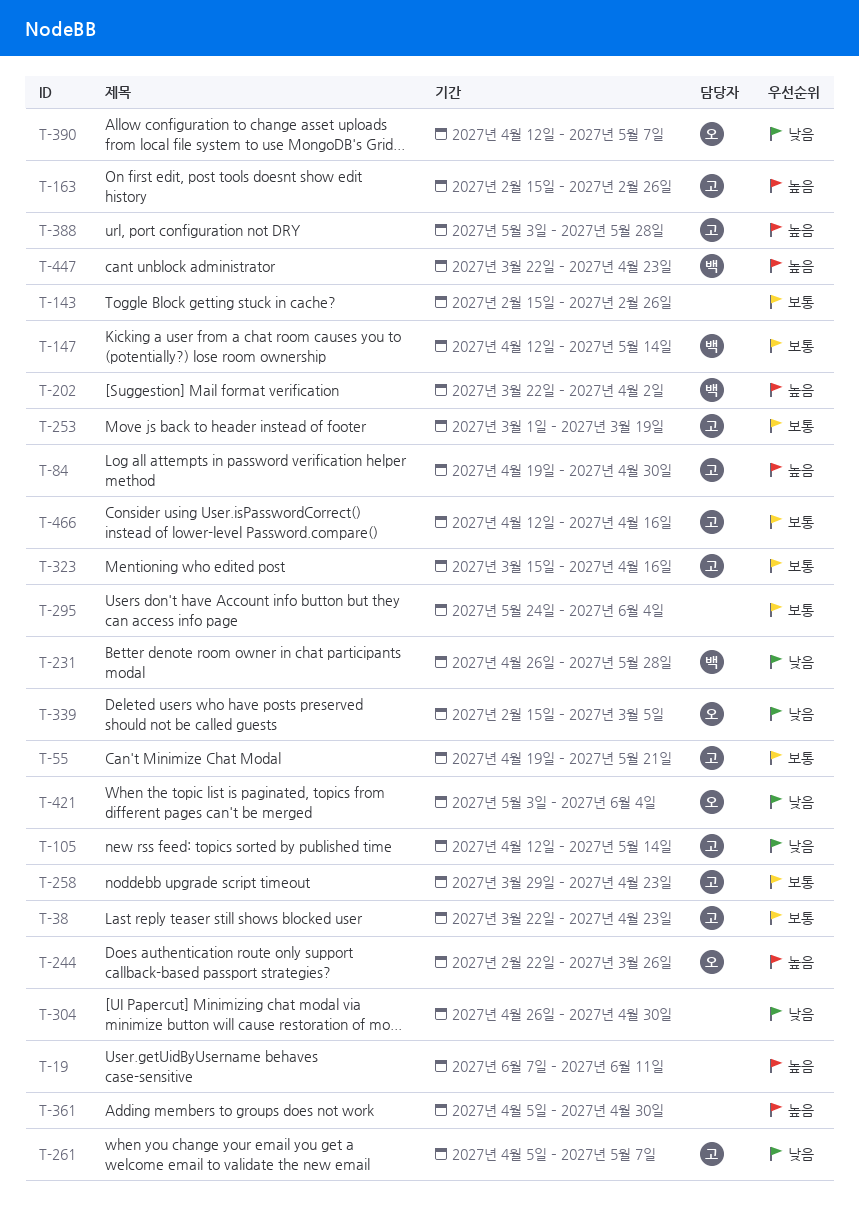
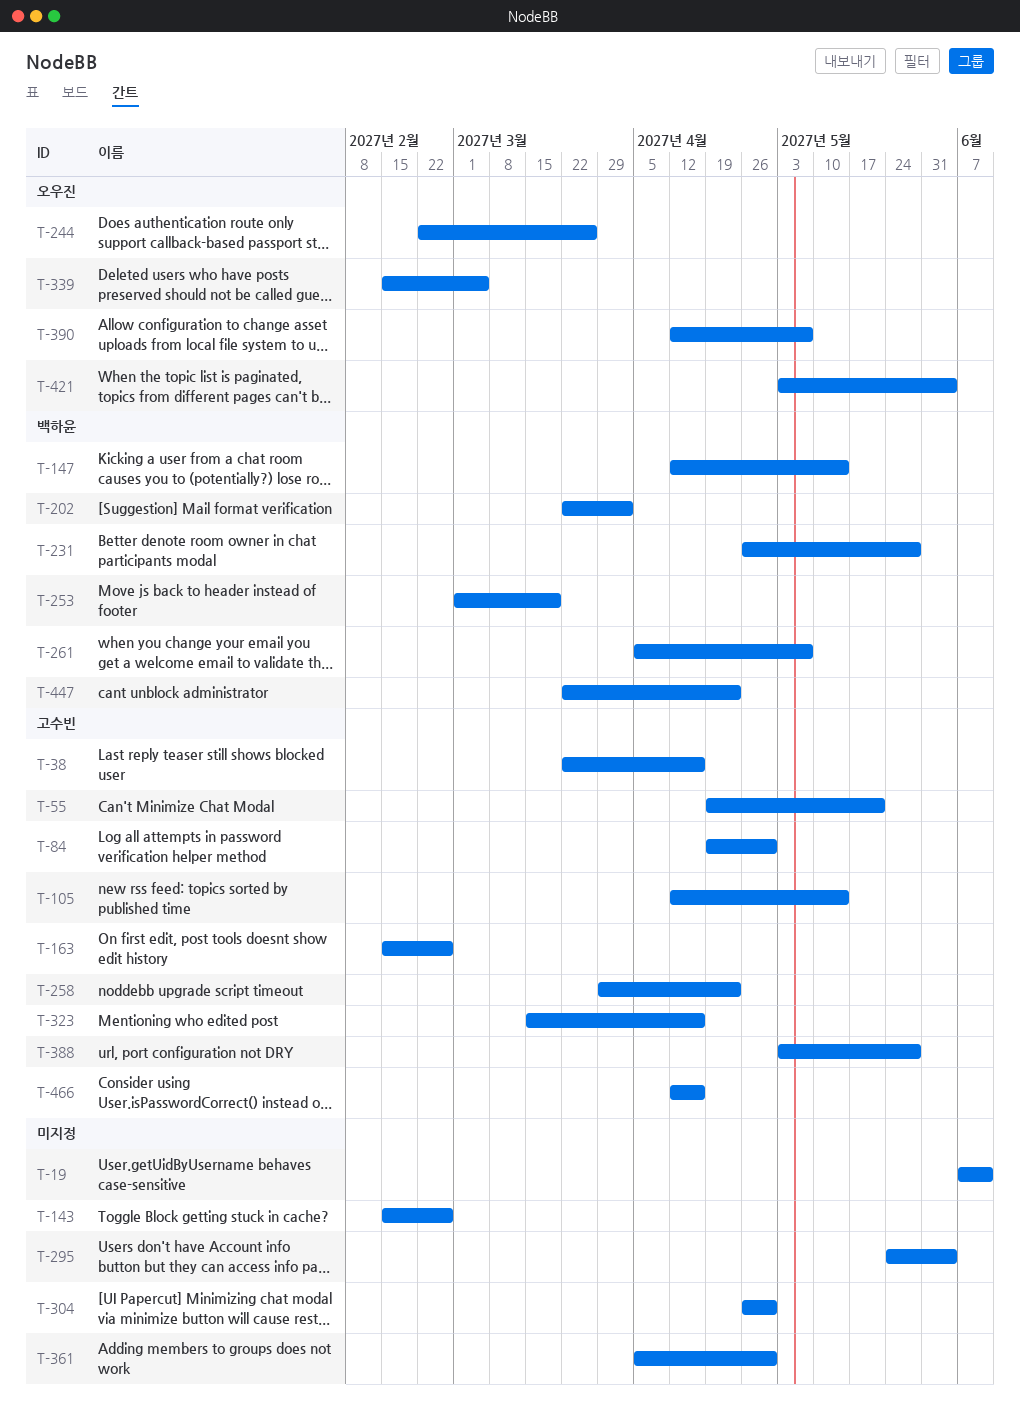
T-38, due: Apr 23 -> Apr 16
T-253, owner: 고수빈 -> 백하윤
T-261, owner: 고수빈 -> 백하윤

